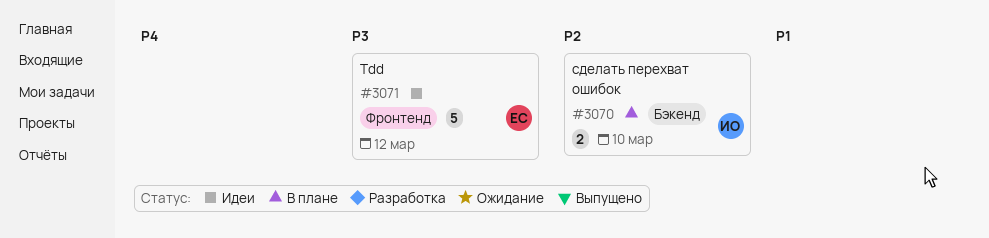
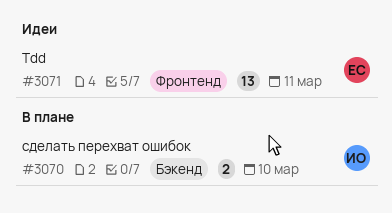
#3071, estimate: 5 -> 13
#3071, due: Mar 12 -> Mar 11

